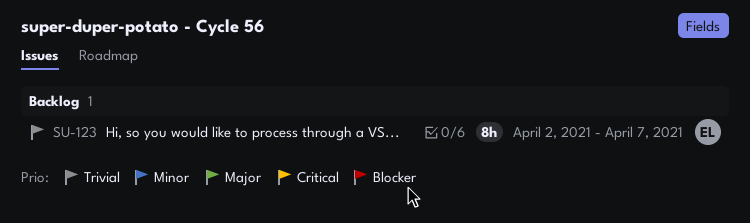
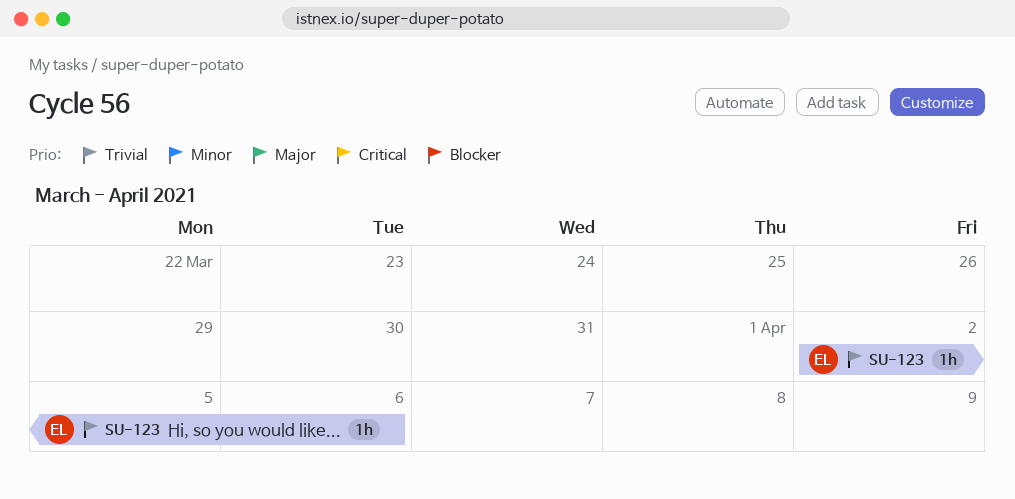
SU-123, estimate: 8h -> 1h
SU-123, due: Apr 7 -> Apr 6

